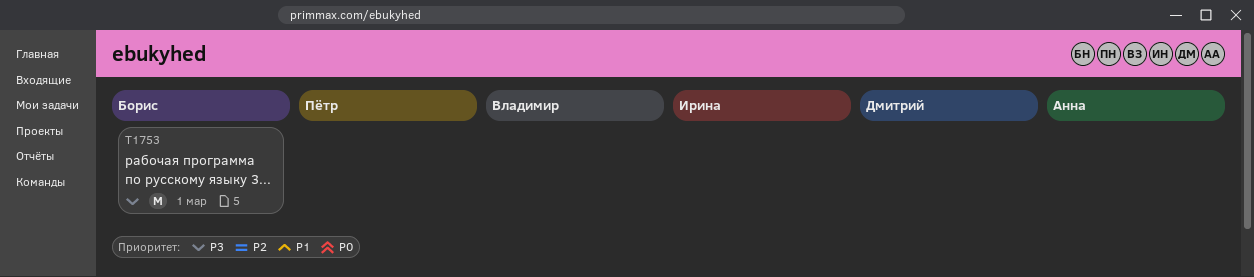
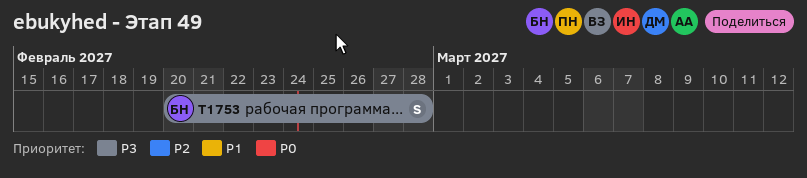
T1753, estimate: M -> S
T1753, due: Mar 1 -> Feb 28

